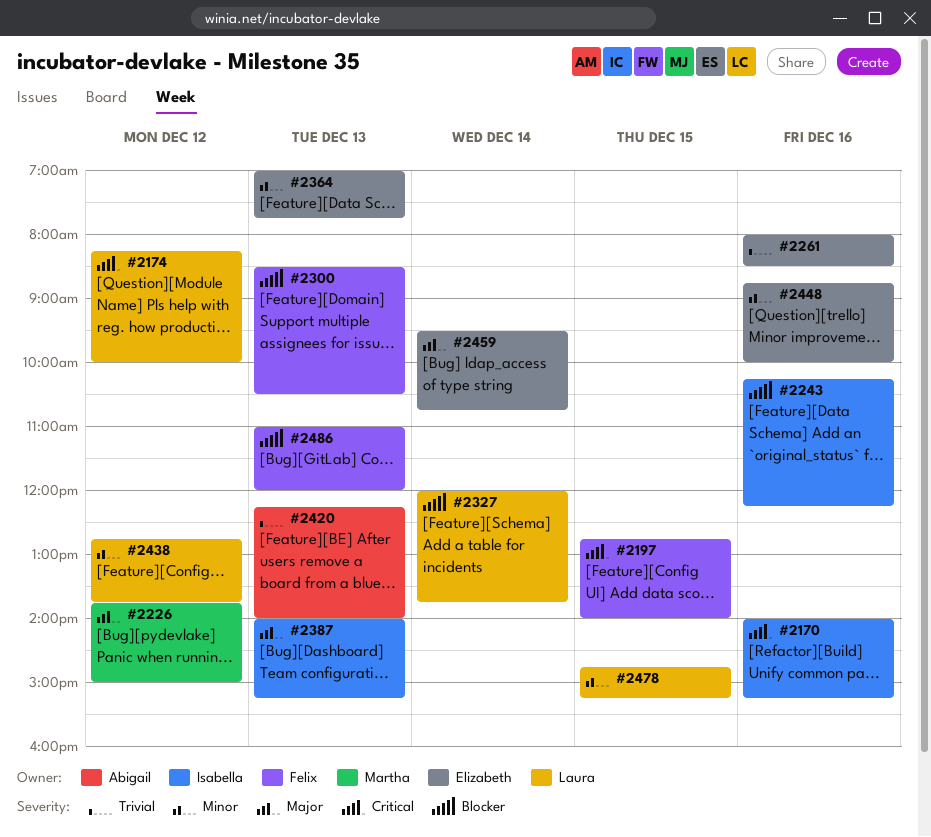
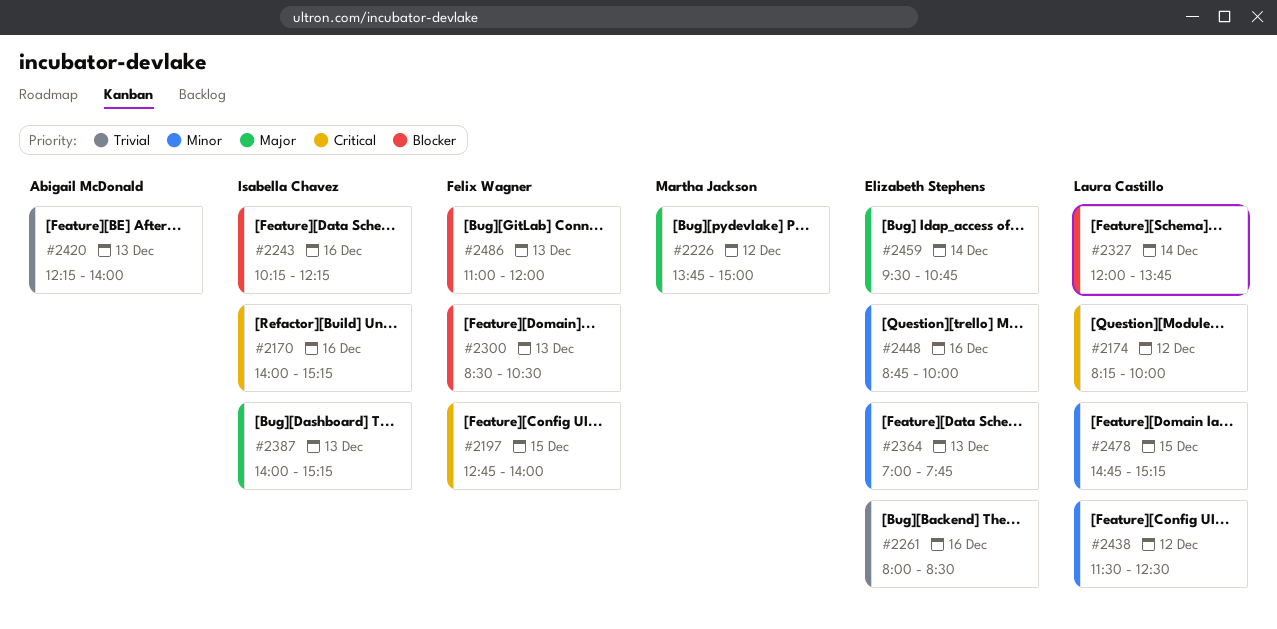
#2438, begins: 12:45 -> 11:30
#2438, ends: 13:45 -> 12:30

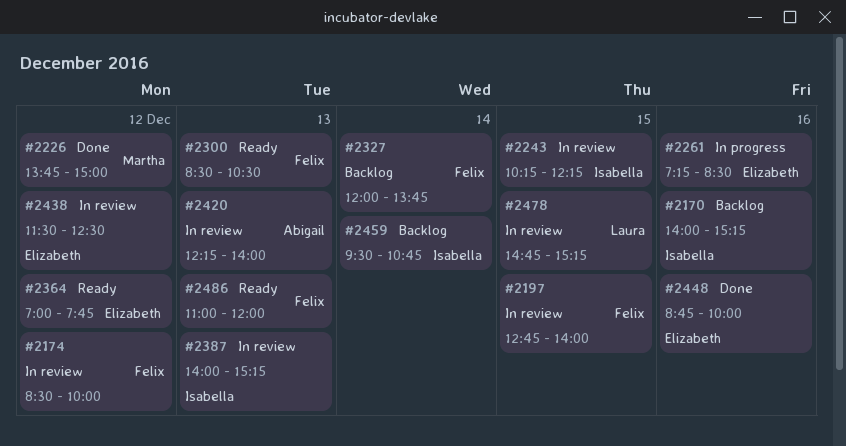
#2174, owner: Laura Castillo -> Felix Wagner
#2174, begins: 08:15 -> 08:30
#2243, day: Dec 16 -> Dec 15
#2261, begins: 08:00 -> 07:15
#2327, owner: Laura Castillo -> Felix Wagner
#2364, day: Dec 13 -> Dec 12
#2438, owner: Laura Castillo -> Elizabeth Stephens
#2459, owner: Elizabeth Stephens -> Isabella Chavez

